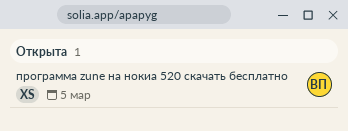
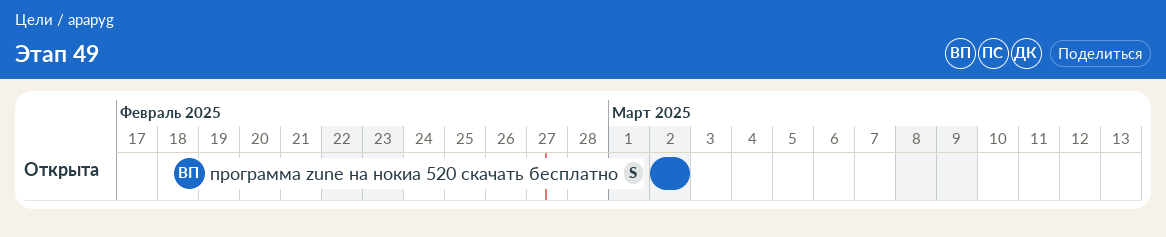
программа zune на нокиа 520 скачать бесплатно, estimate: XS -> S
программа zune на нокиа 520 скачать бесплатно, due: Mar 5 -> Mar 2

